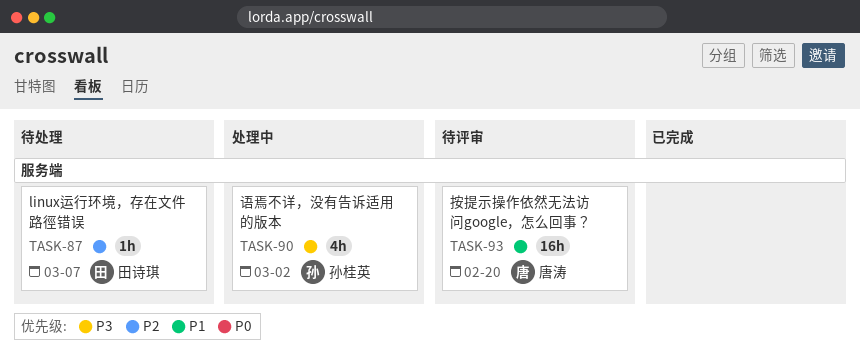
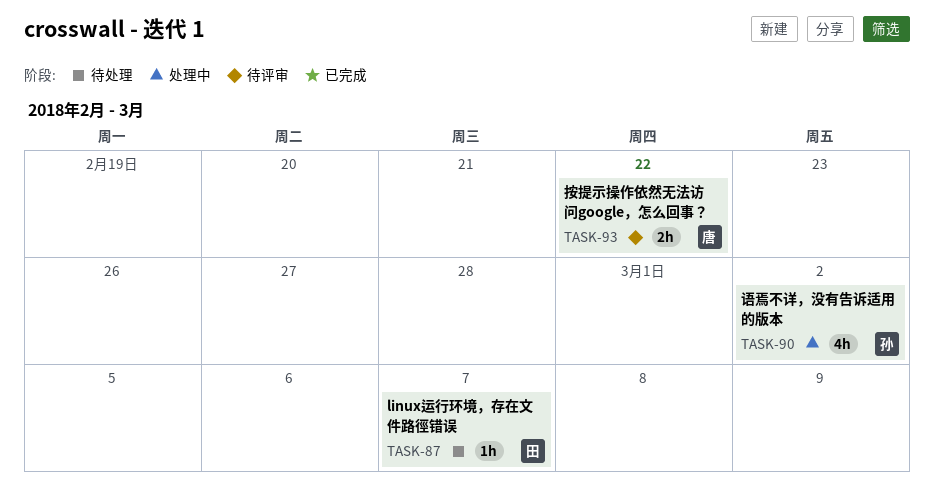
TASK-93, estimate: 16h -> 2h
TASK-93, due: Feb 20 -> Feb 22

